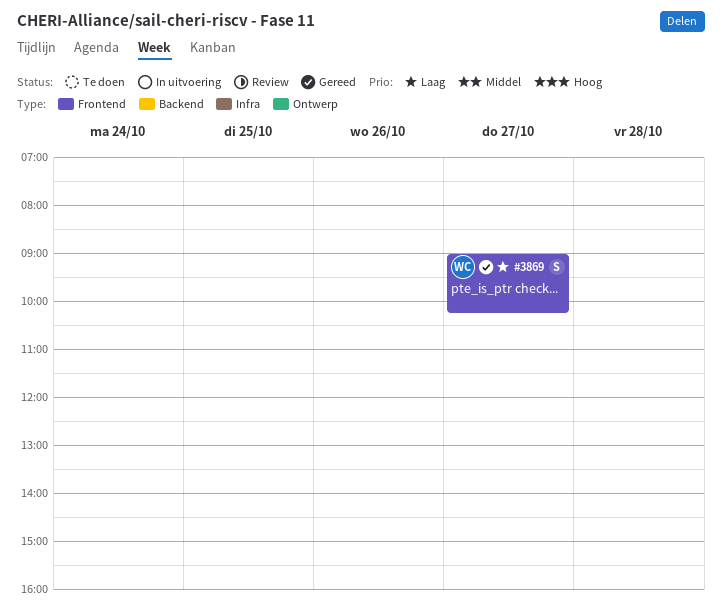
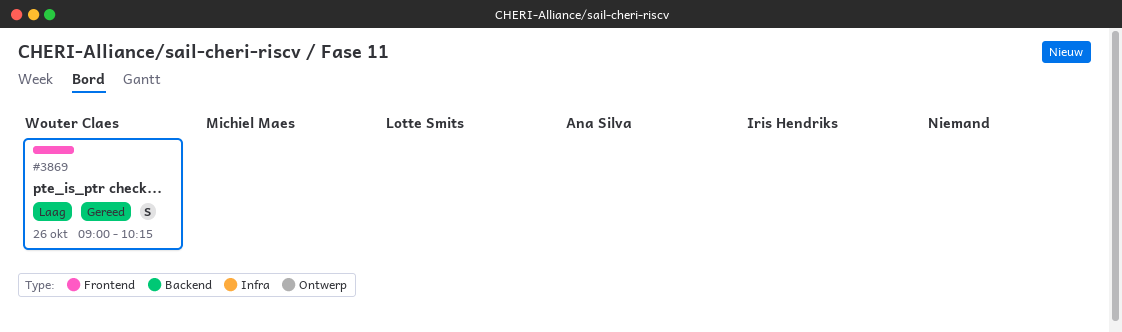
#3869, day: Oct 27 -> Oct 26

